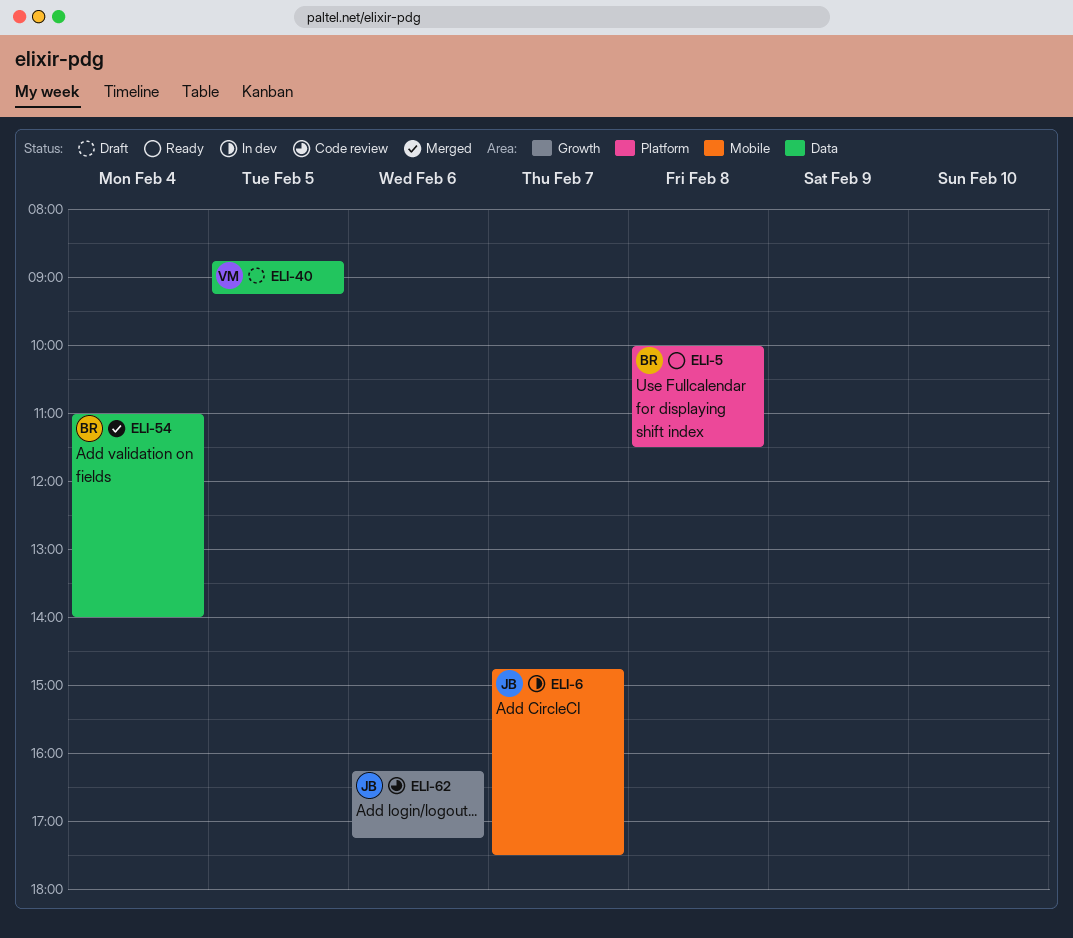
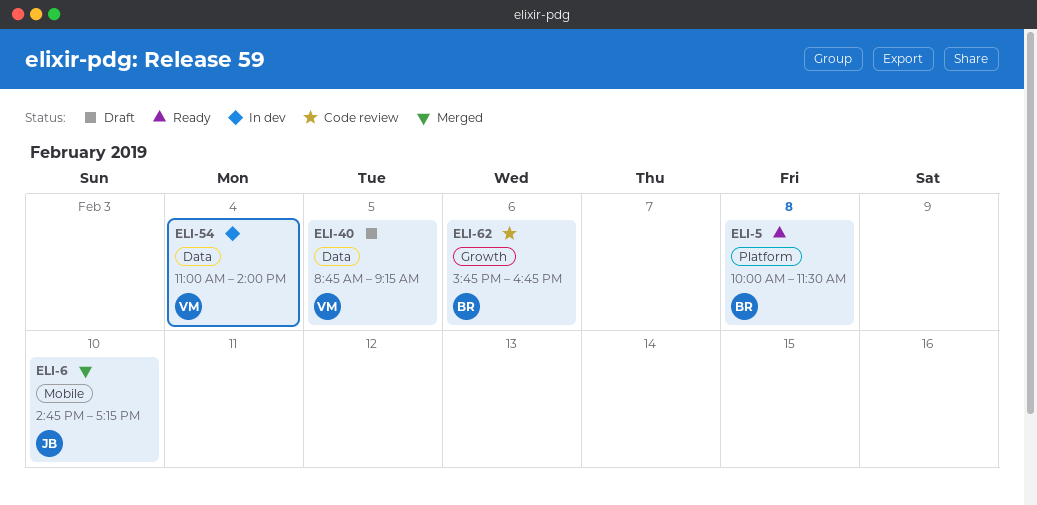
ELI-6, status: In dev -> Merged
ELI-6, day: Feb 7 -> Feb 10
ELI-6, ends: 17:30 -> 17:15
ELI-54, status: Merged -> In dev
ELI-54, owner: BR -> VM
ELI-62, owner: JB -> BR
ELI-62, begins: 16:15 -> 15:45
ELI-62, ends: 17:15 -> 16:45

